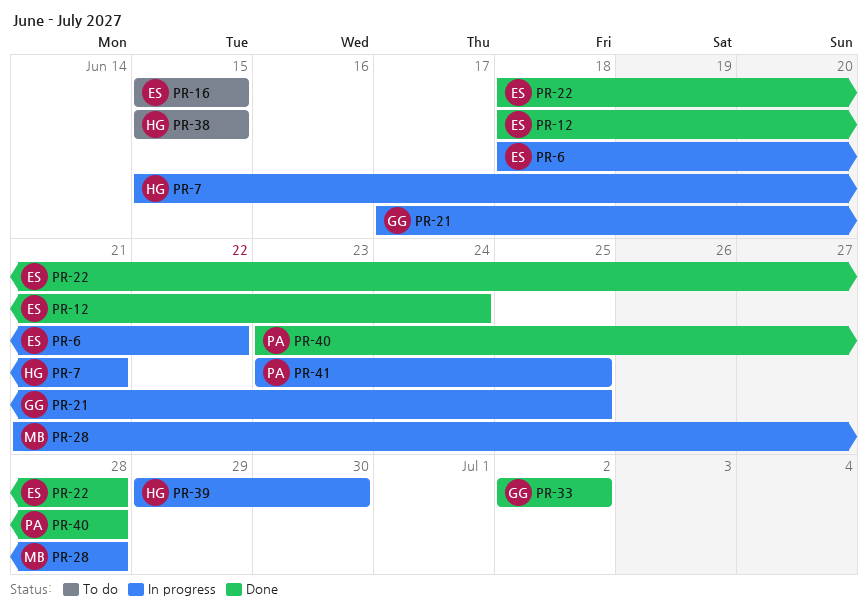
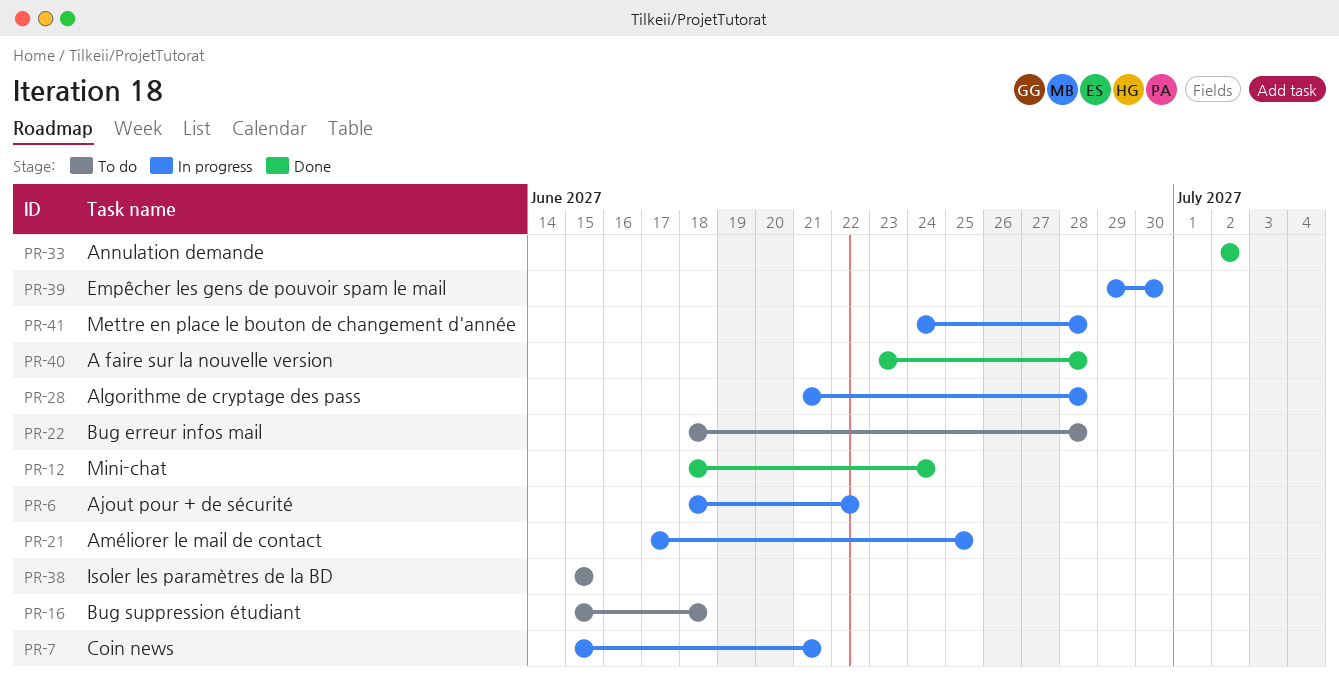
PR-16, due: Jun 15 -> Jun 18
PR-22, status: Done -> To do
PR-41, start: Jun 23 -> Jun 24
PR-41, due: Jun 25 -> Jun 28

